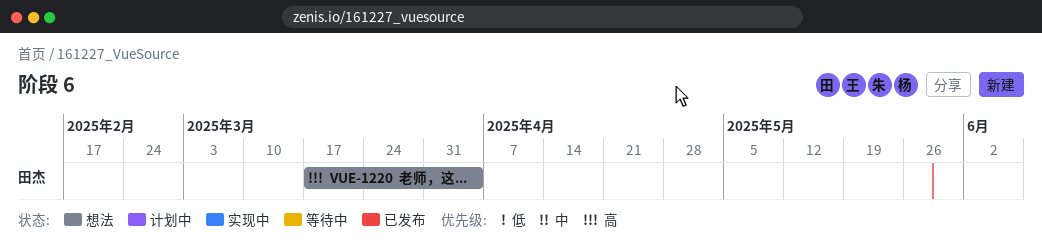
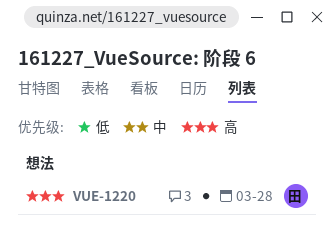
VUE-1220, due: Apr 4 -> Mar 28

